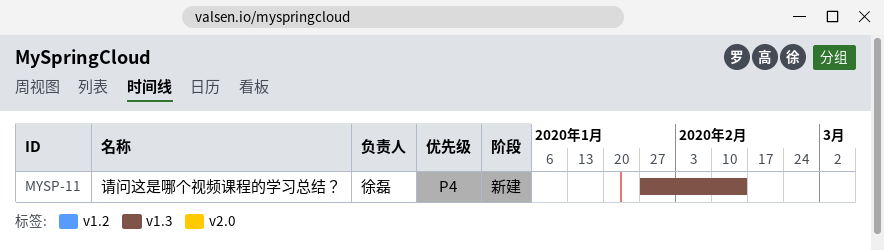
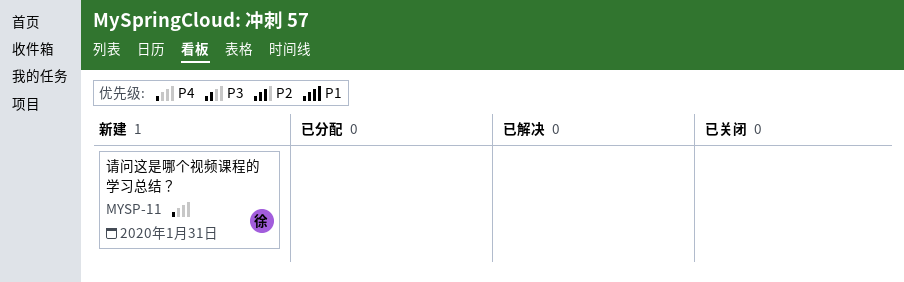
MYSP-11, due: Feb 14 -> Jan 31

